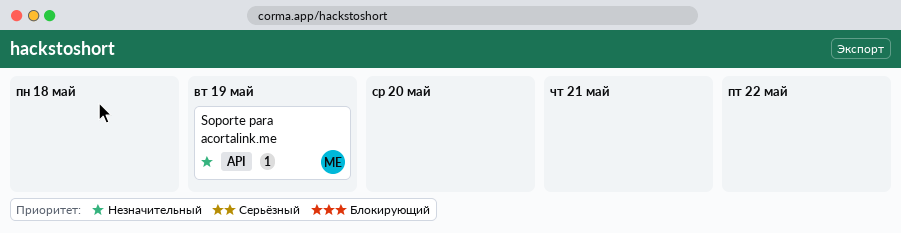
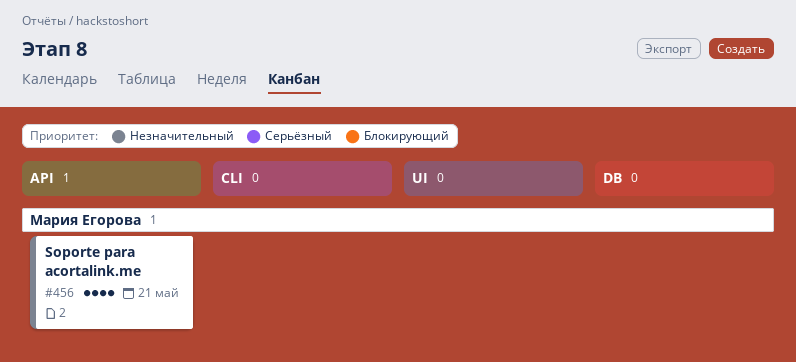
Soporte para acortalink.me, estimate: 1 -> 4
Soporte para acortalink.me, due: May 19 -> May 21

